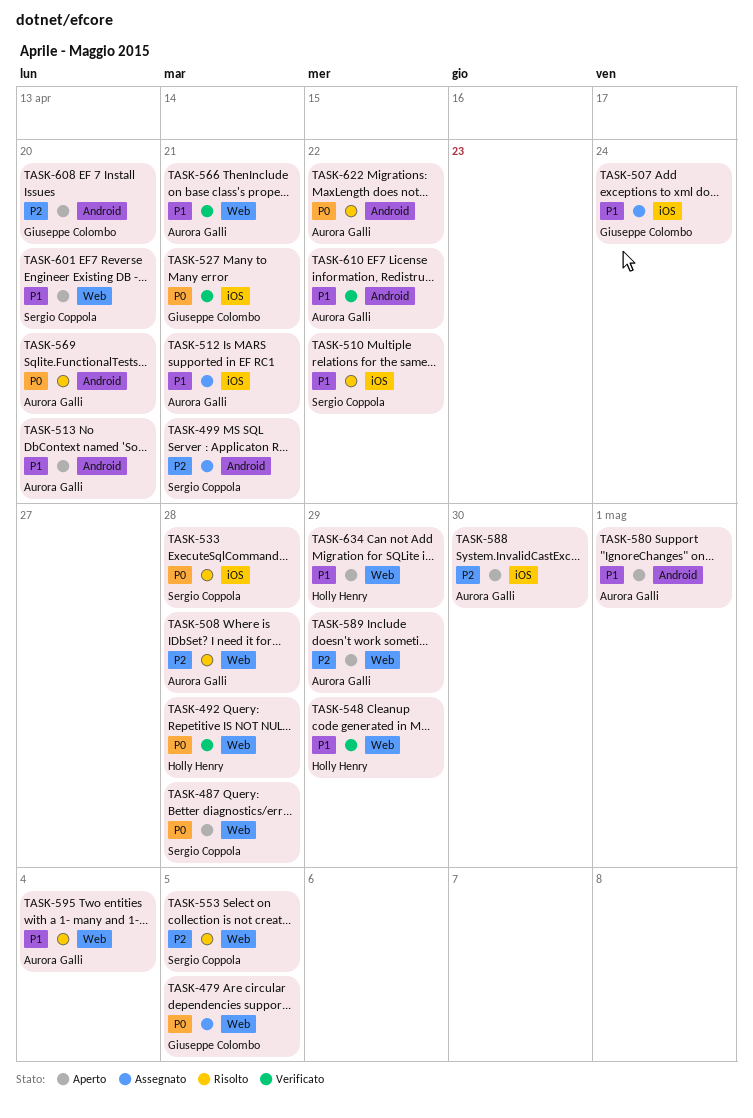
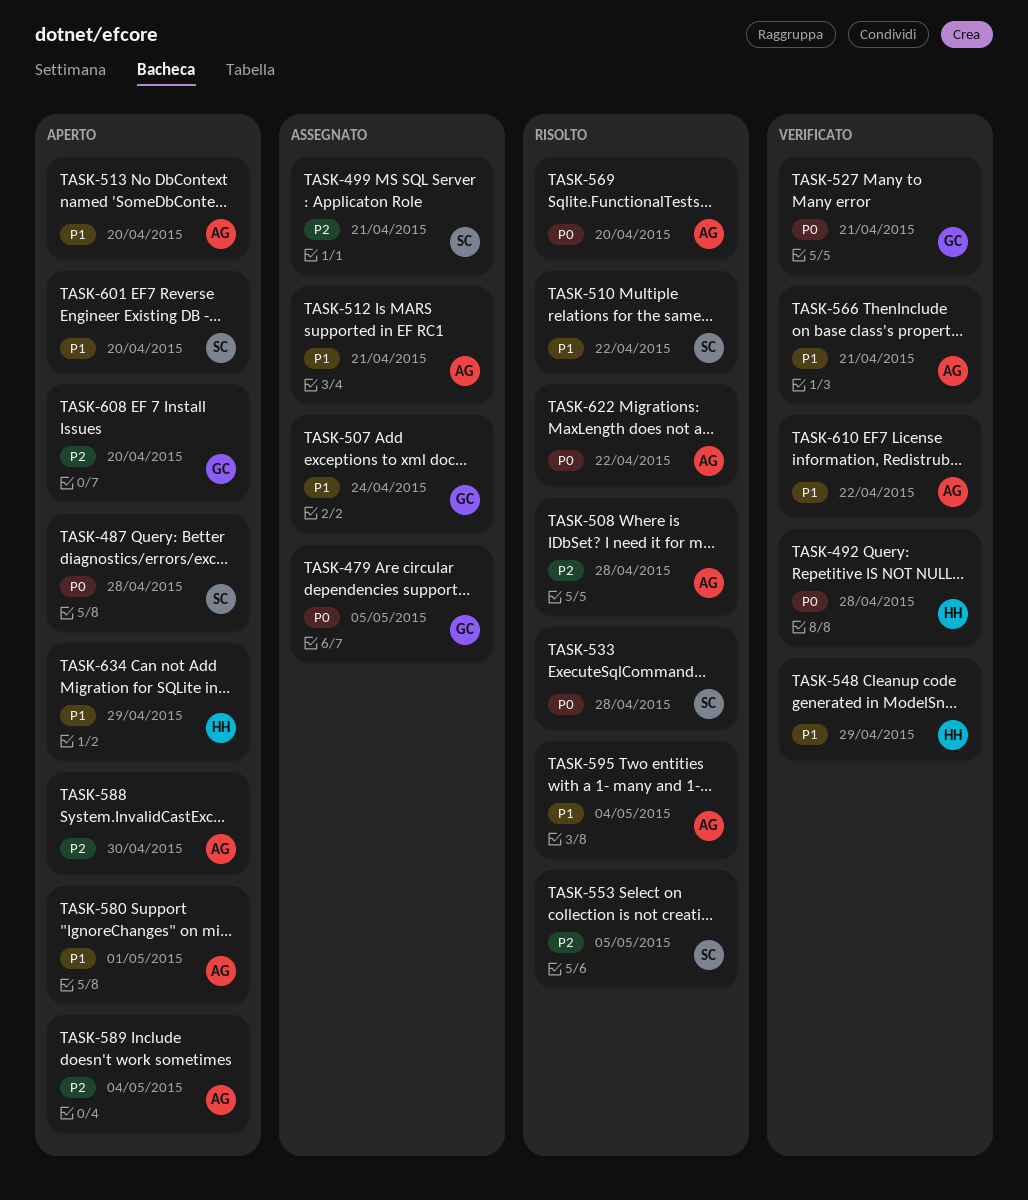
TASK-589, due: Apr 29 -> May 4

